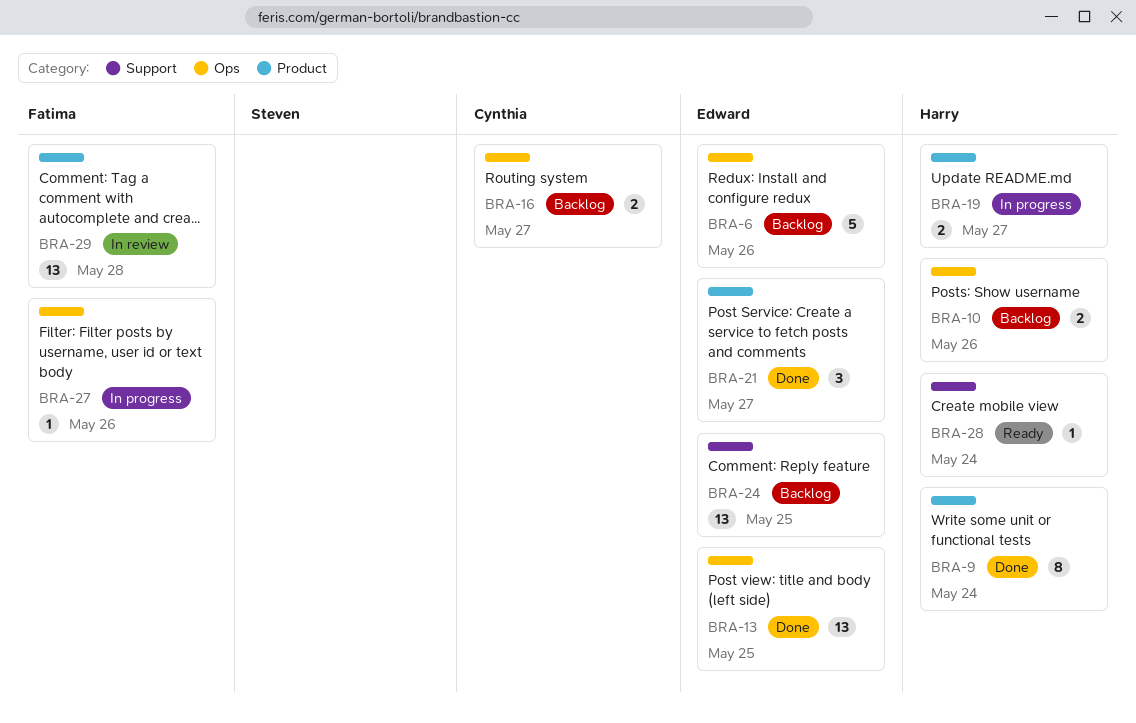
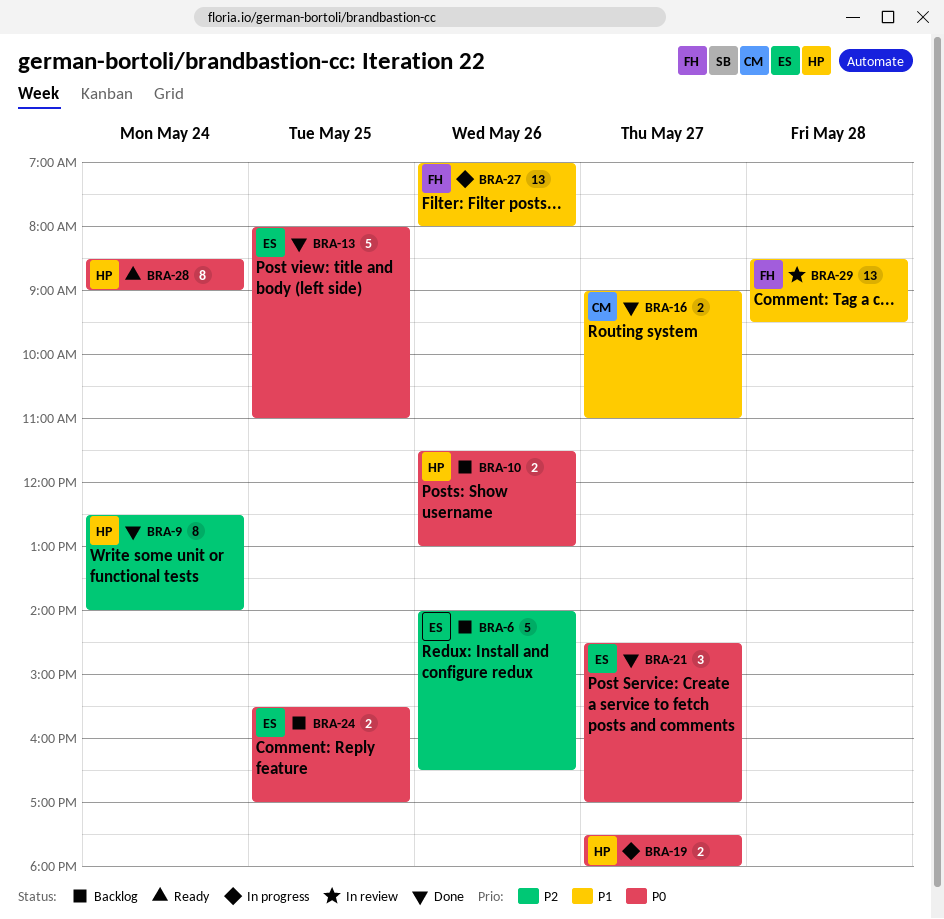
BRA-13, estimate: 13 -> 5
BRA-16, status: Backlog -> Done
BRA-24, estimate: 13 -> 2
BRA-27, estimate: 1 -> 13
BRA-28, estimate: 1 -> 8

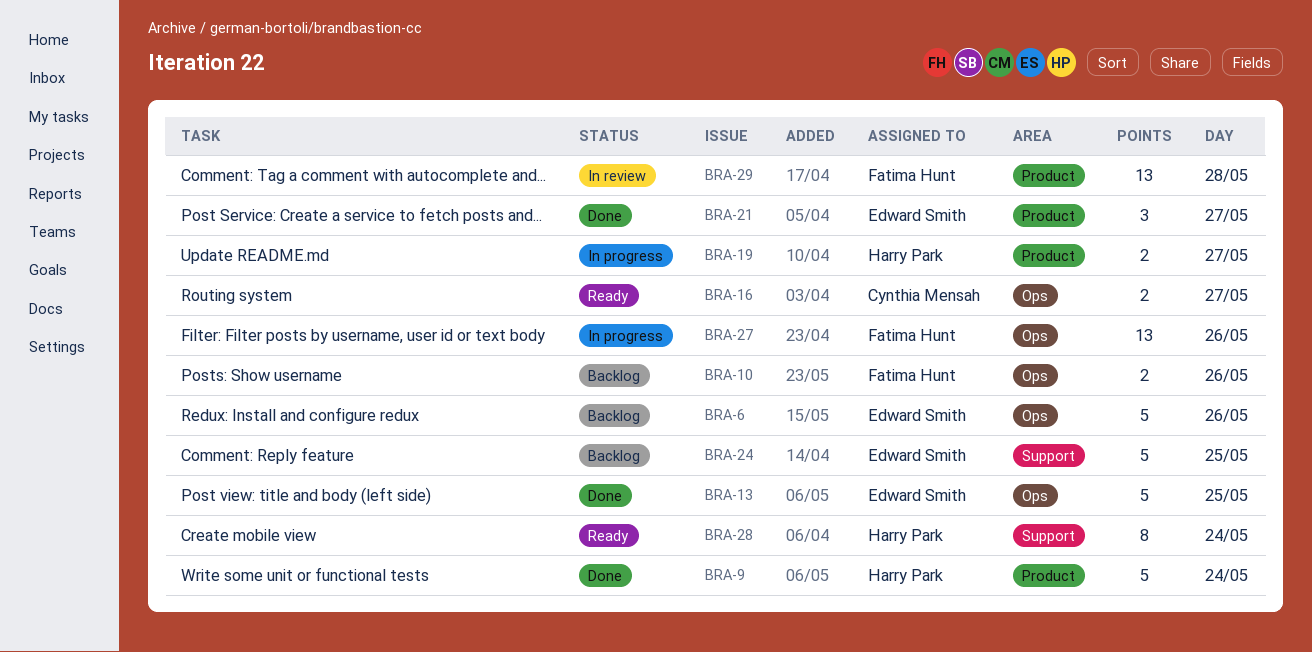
BRA-9, estimate: 8 -> 5
BRA-10, owner: Harry Park -> Fatima Hunt
BRA-16, status: Done -> Ready
BRA-24, estimate: 2 -> 5

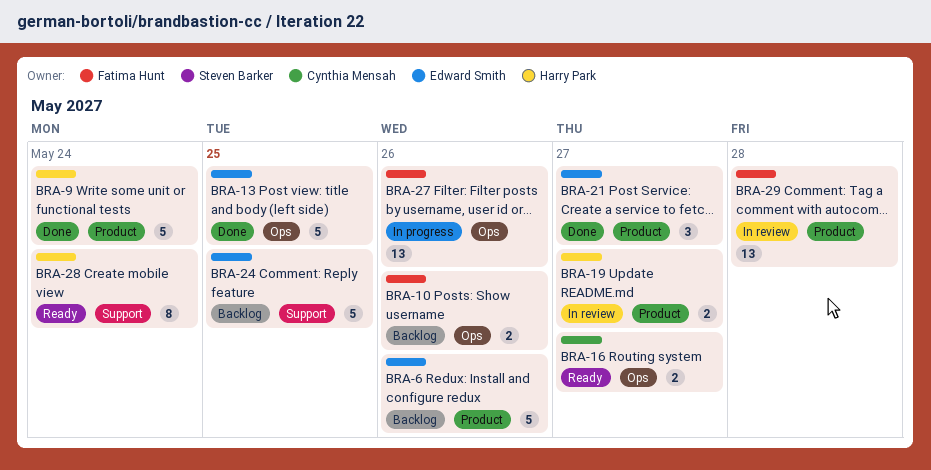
BRA-6, label: Ops -> Product
BRA-19, status: In progress -> In review

